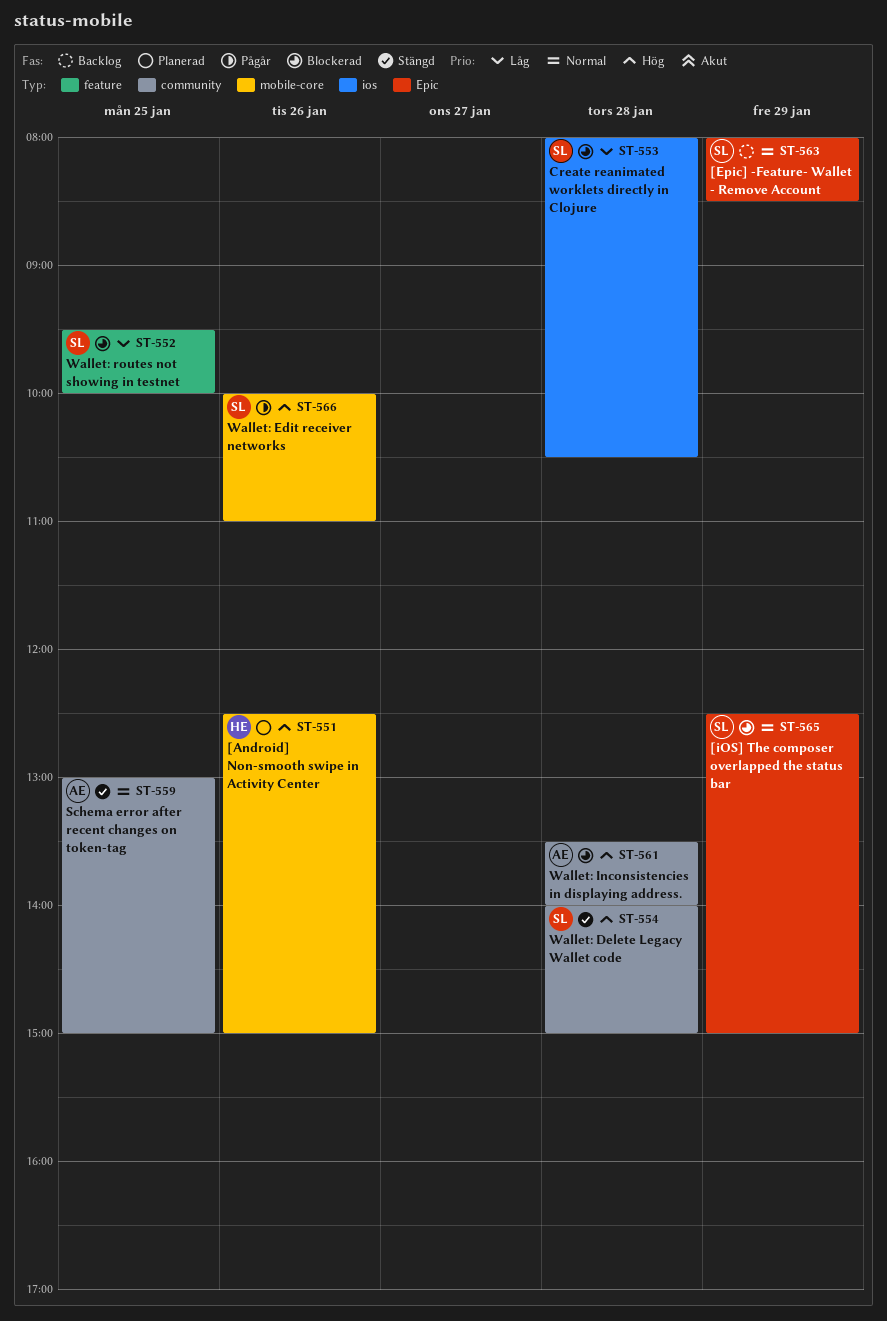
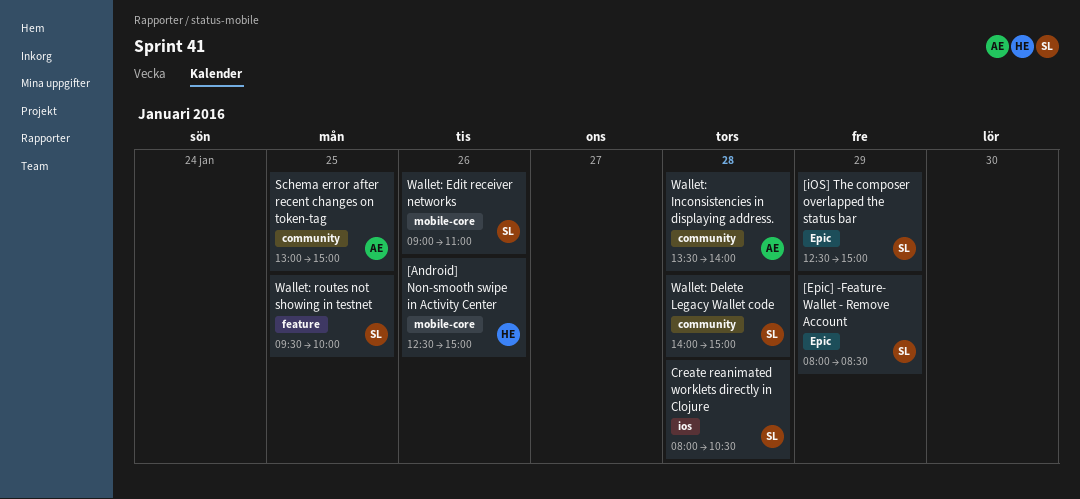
Wallet: Edit receiver networks, begins: 10:00 -> 09:00

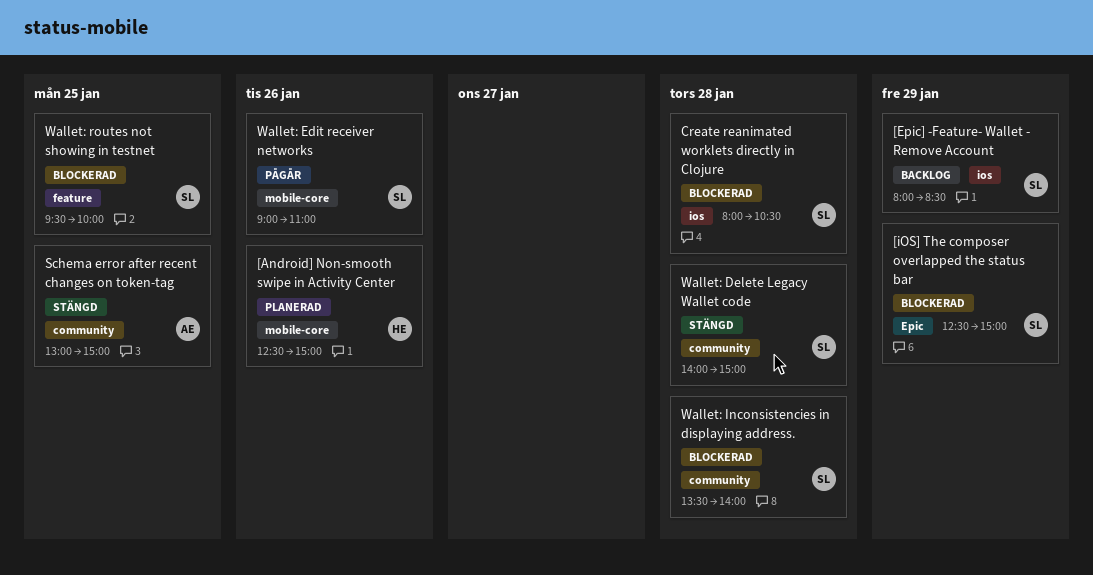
[Epic] -Feature- Wallet - Remove Account, label: Epic -> ios
Wallet: Inconsistencies in displaying address., owner: AE -> SL

